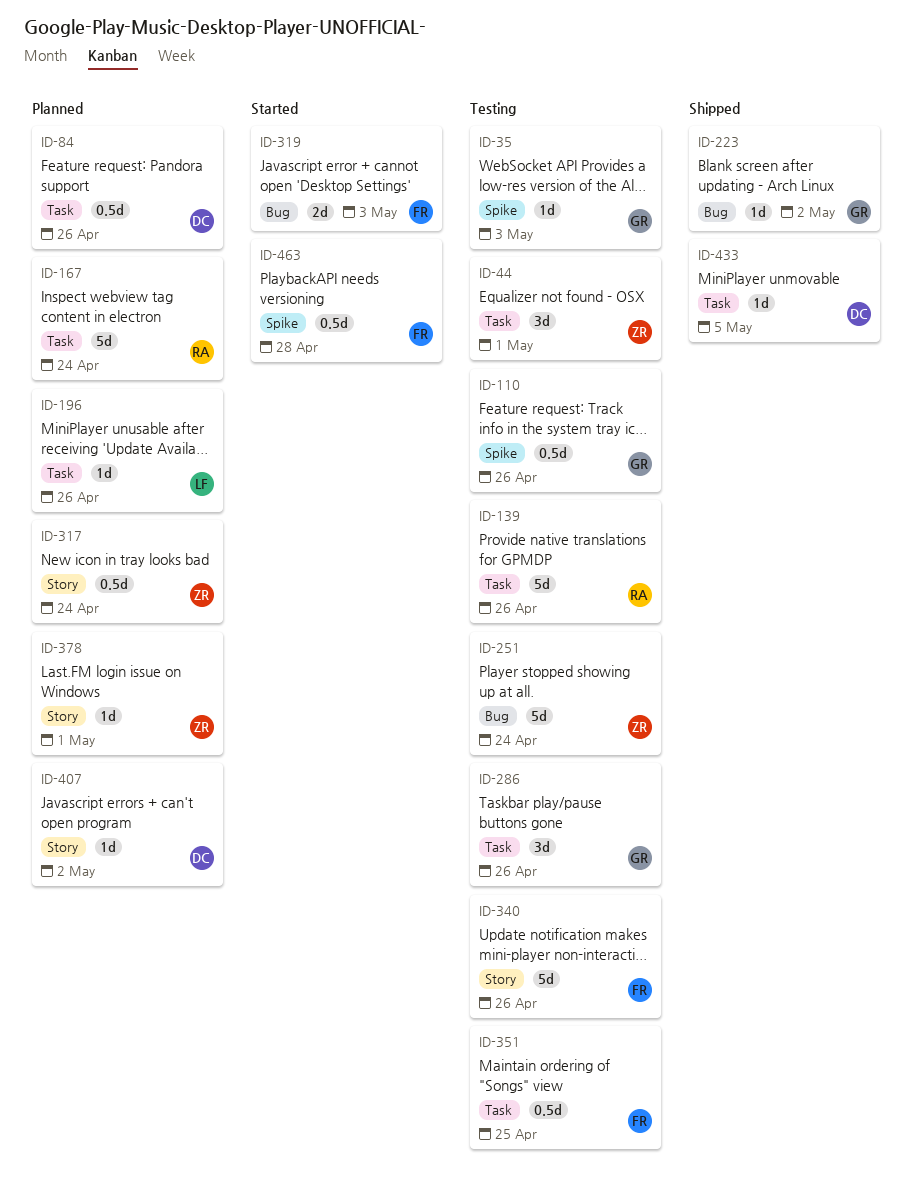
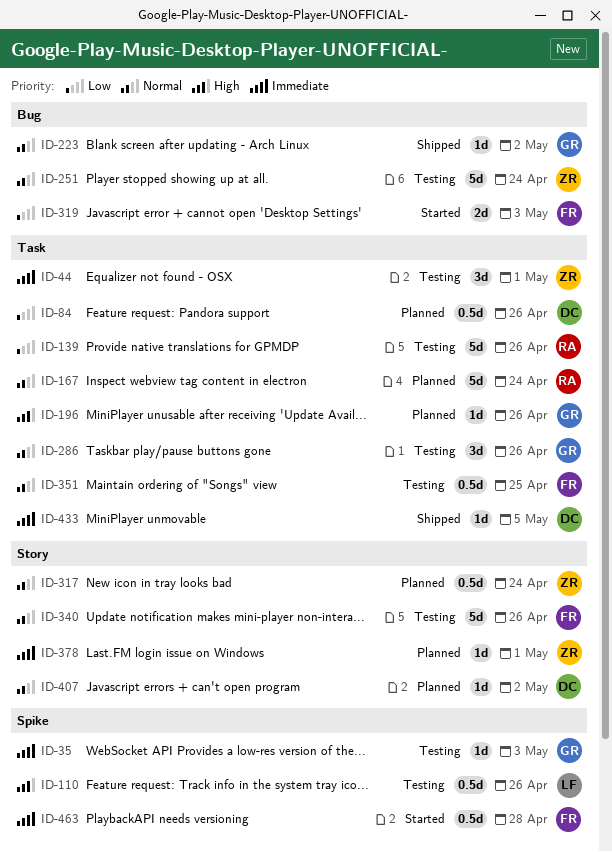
ID-110, owner: GR -> LF
ID-196, owner: LF -> GR

